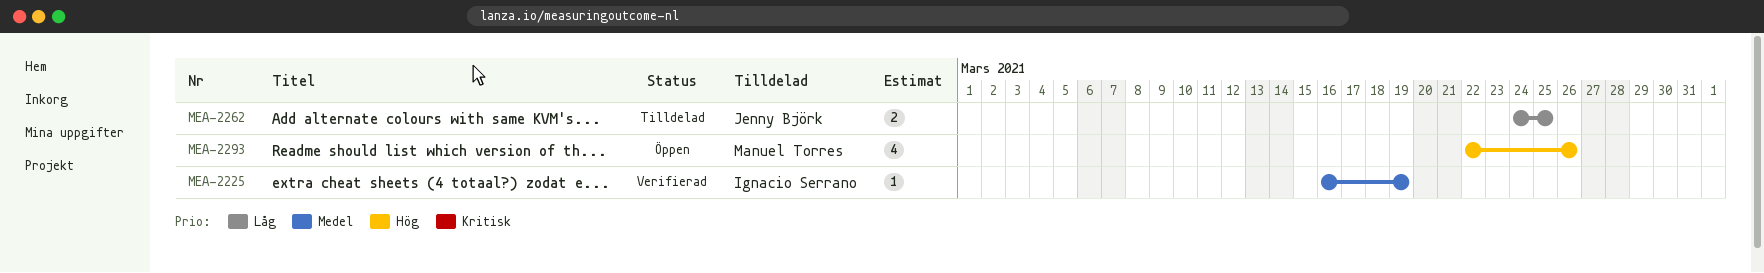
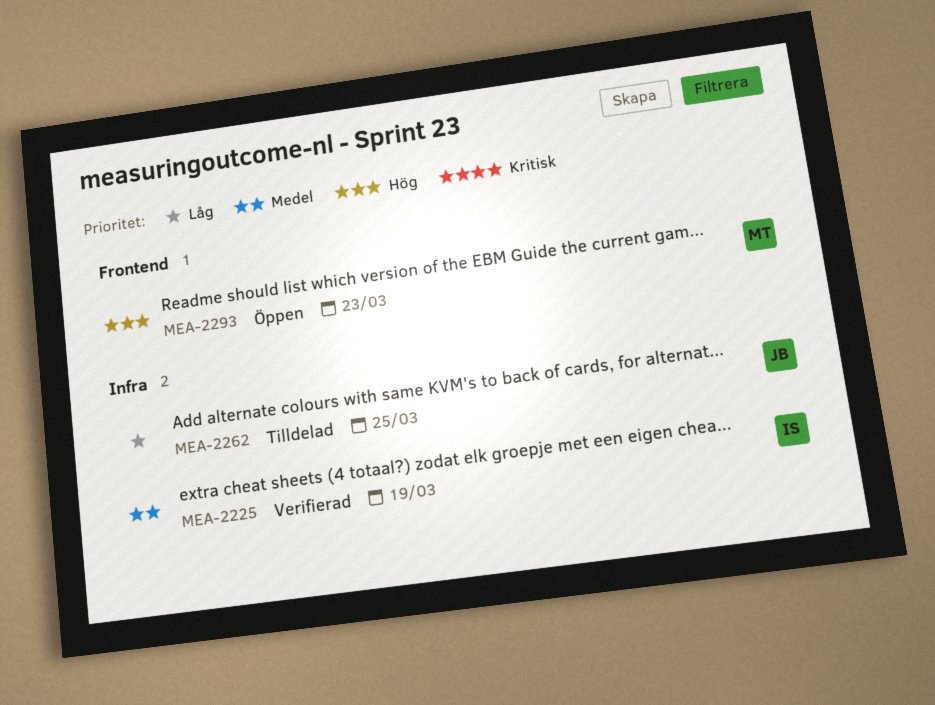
MEA-2293, due: Mar 26 -> Mar 23

